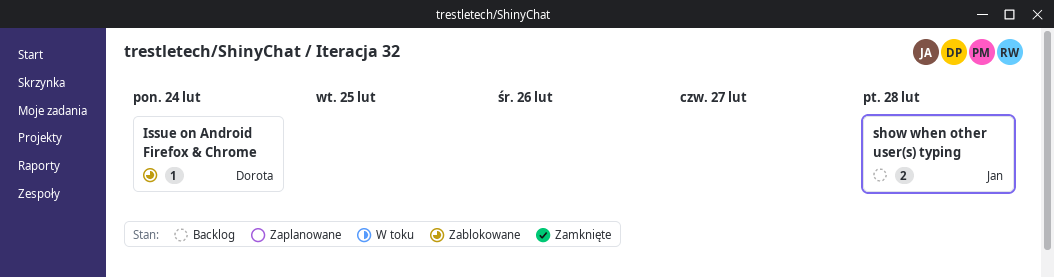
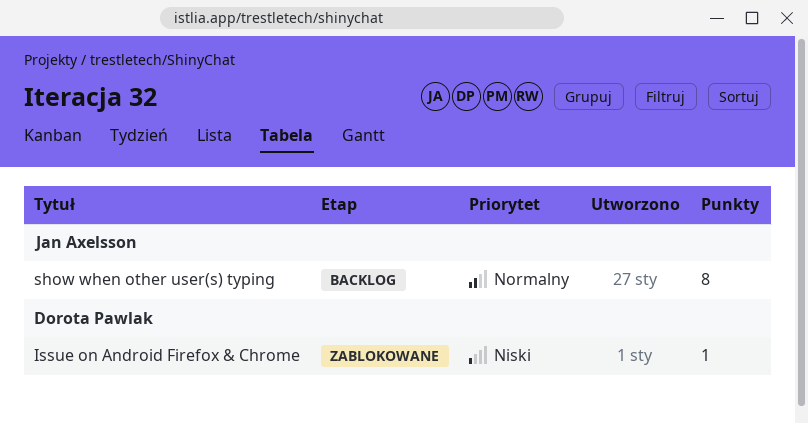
show when other user(s) typing, estimate: 2 -> 8

